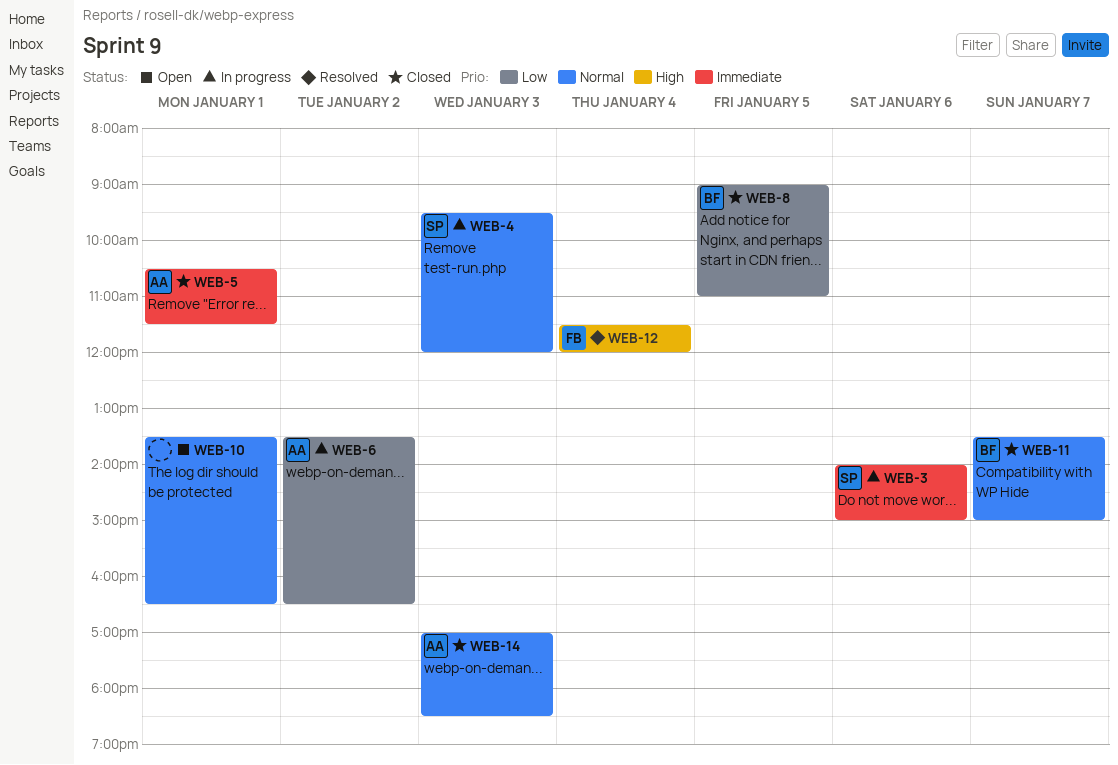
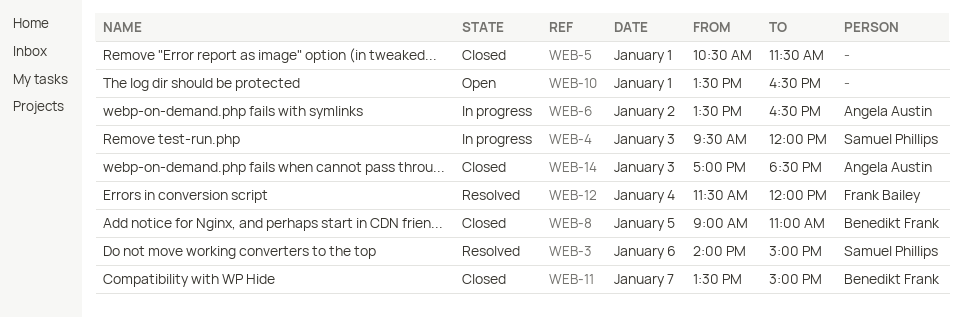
WEB-3, status: In progress -> Resolved
WEB-5, owner: Angela Austin -> none

